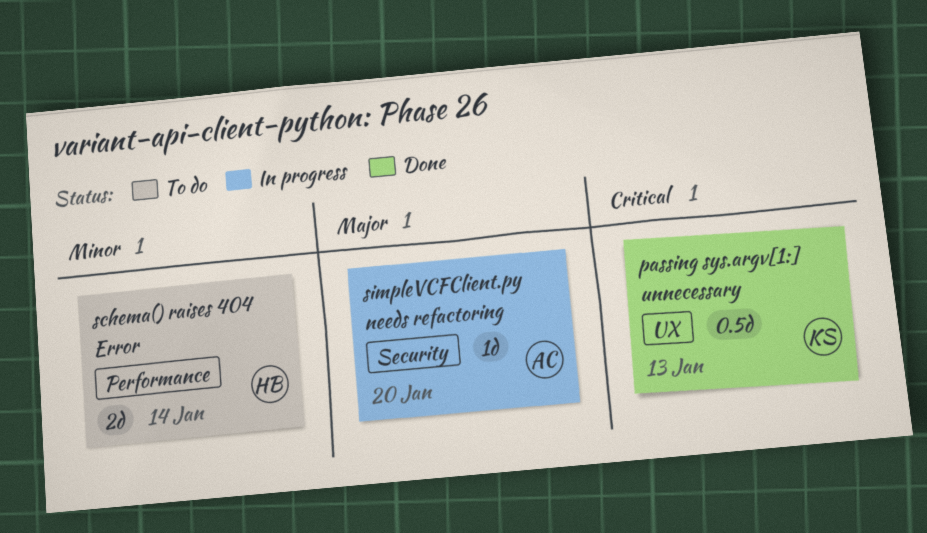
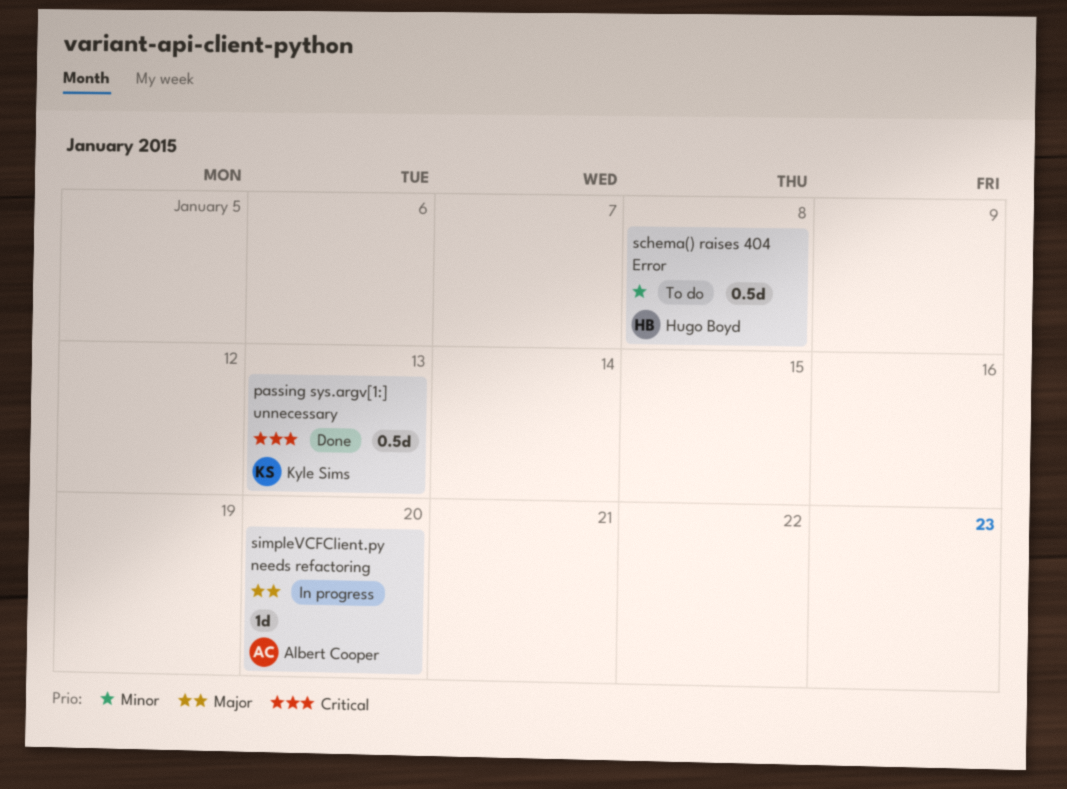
schema() raises 404 Error, estimate: 2d -> 0.5d
schema() raises 404 Error, due: Jan 14 -> Jan 8

